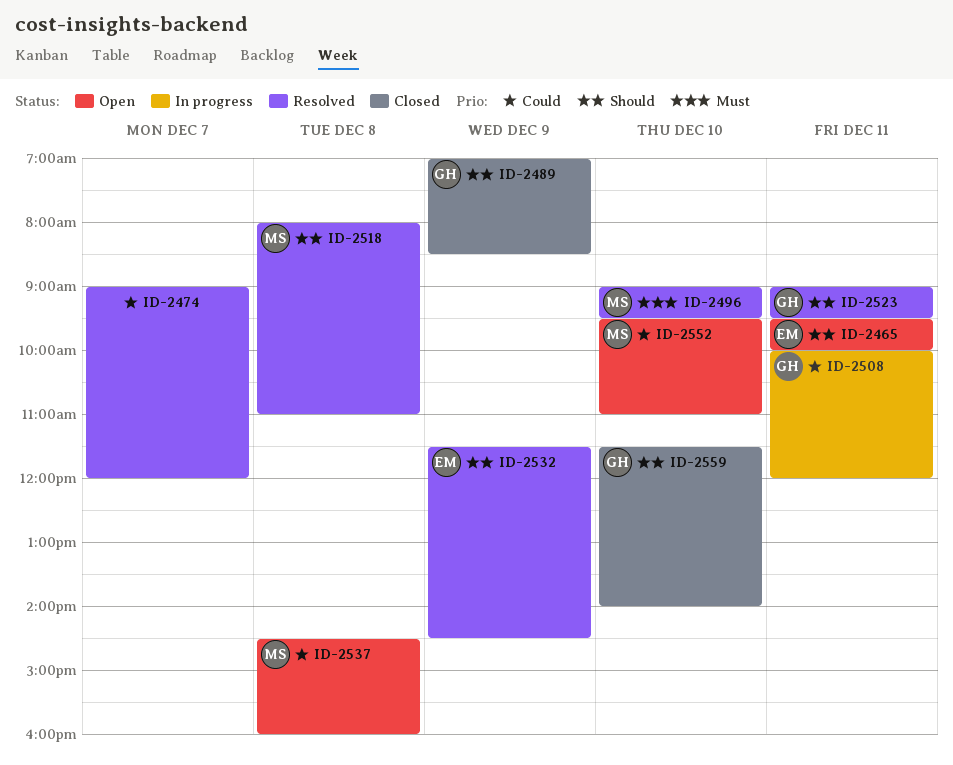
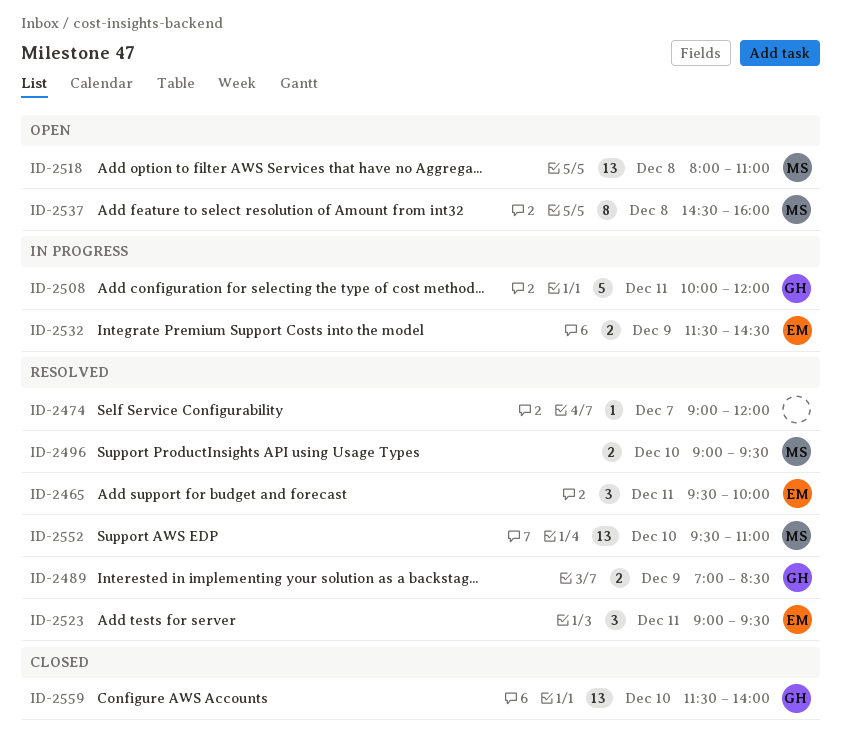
ID-2465, status: Open -> Resolved
ID-2489, status: Closed -> Resolved
ID-2518, status: Resolved -> Open
ID-2523, owner: GH -> EM
ID-2532, status: Resolved -> In progress
ID-2552, status: Open -> Resolved

